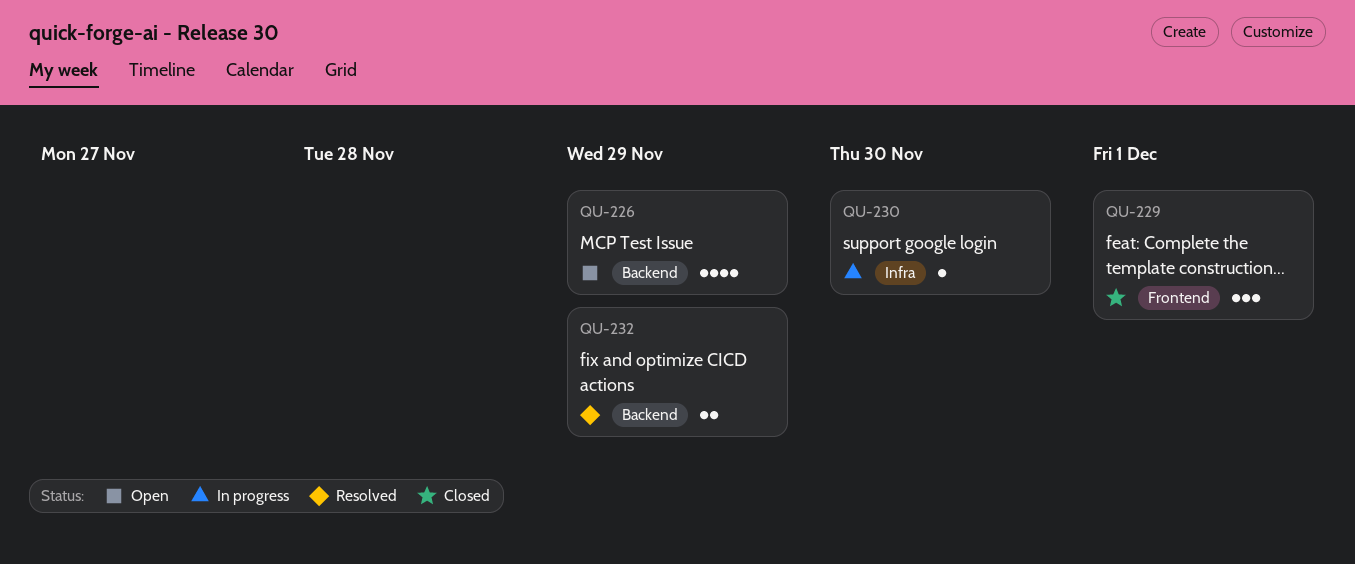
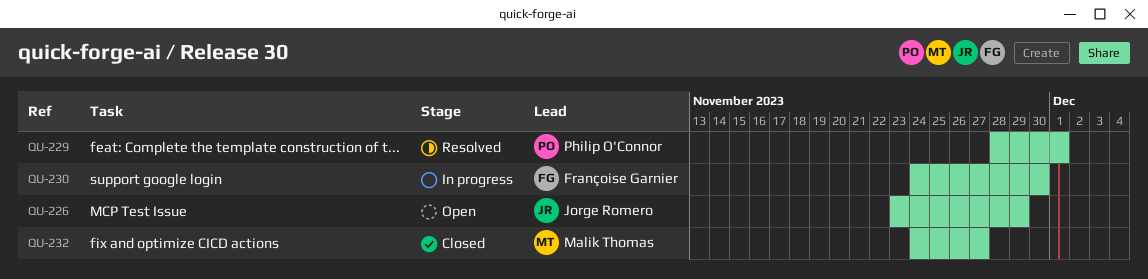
QU-229, status: Closed -> Resolved
QU-232, status: Resolved -> Closed
QU-232, due: Nov 29 -> Nov 27

